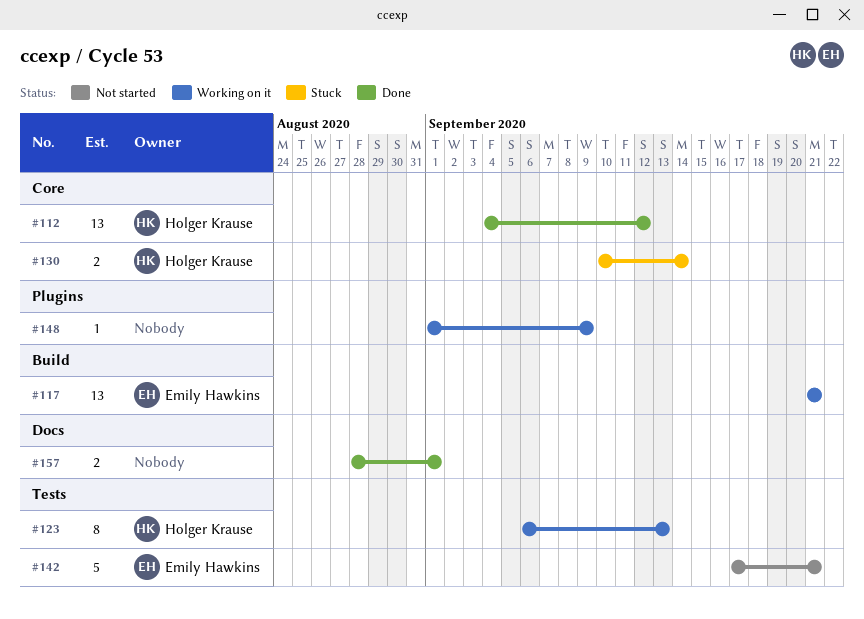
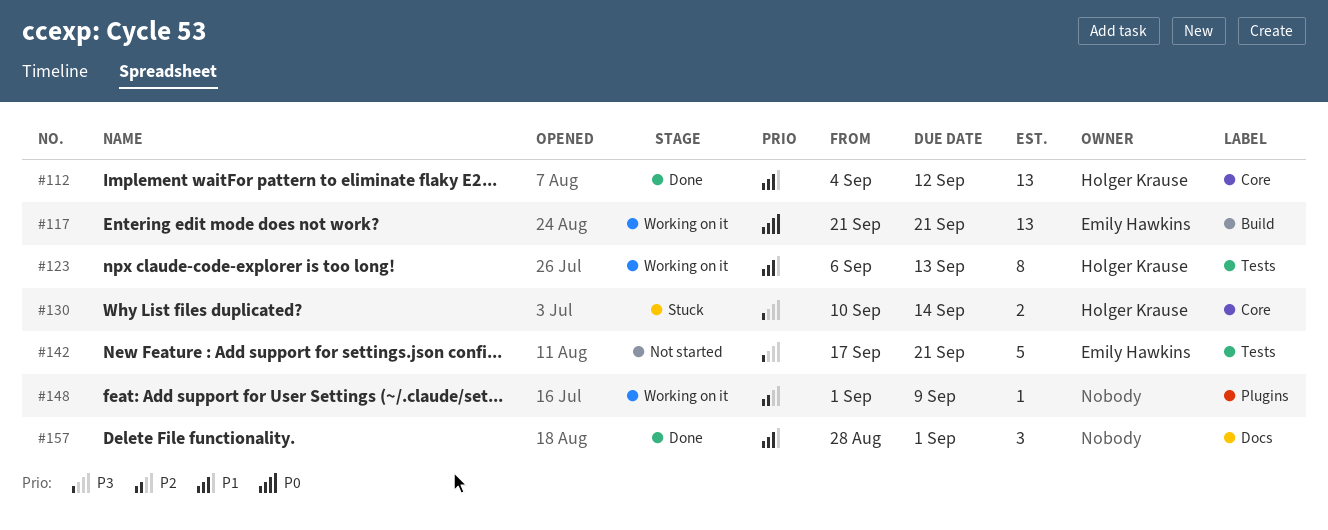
#157, estimate: 2 -> 3

